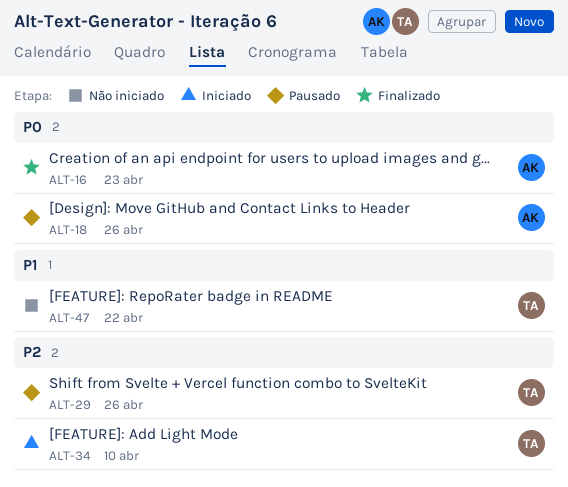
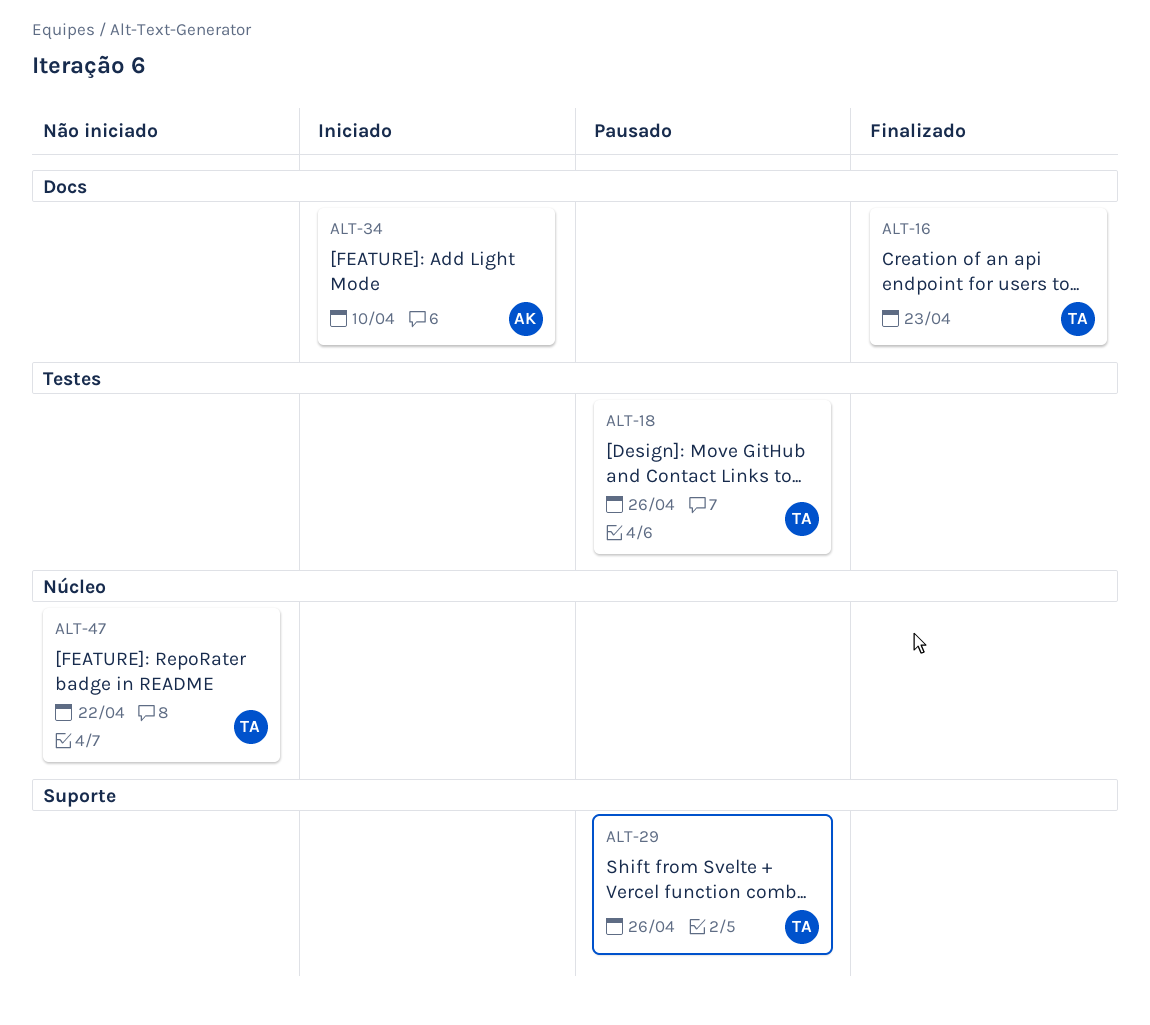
ALT-16, owner: AK -> TA
ALT-18, owner: AK -> TA
ALT-34, owner: TA -> AK

